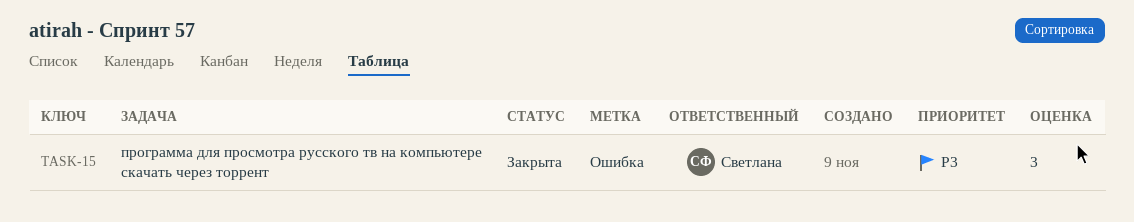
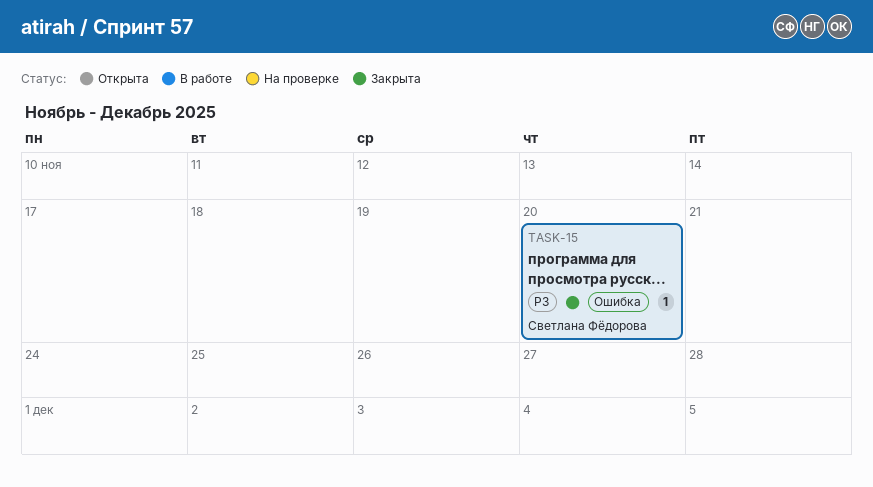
TASK-15, estimate: 3 -> 1

